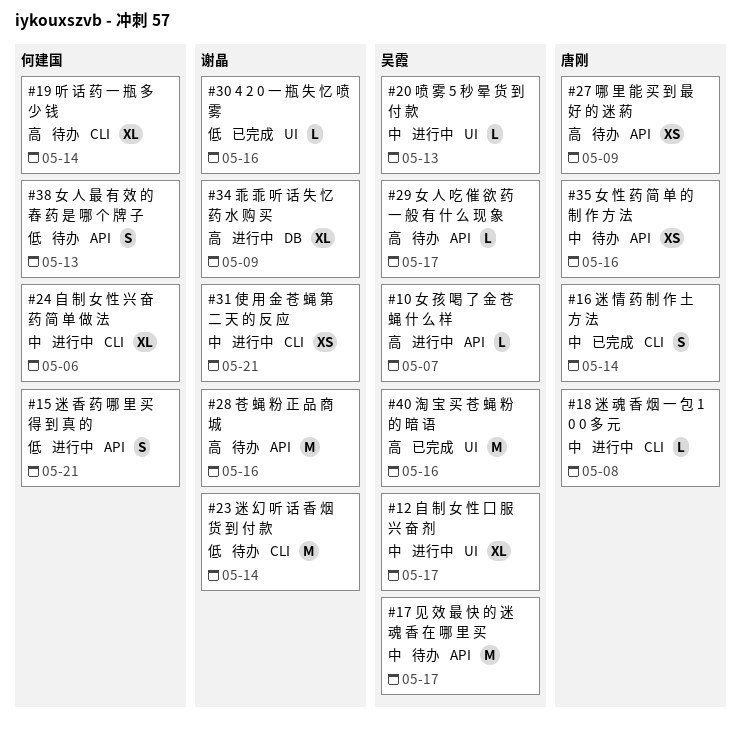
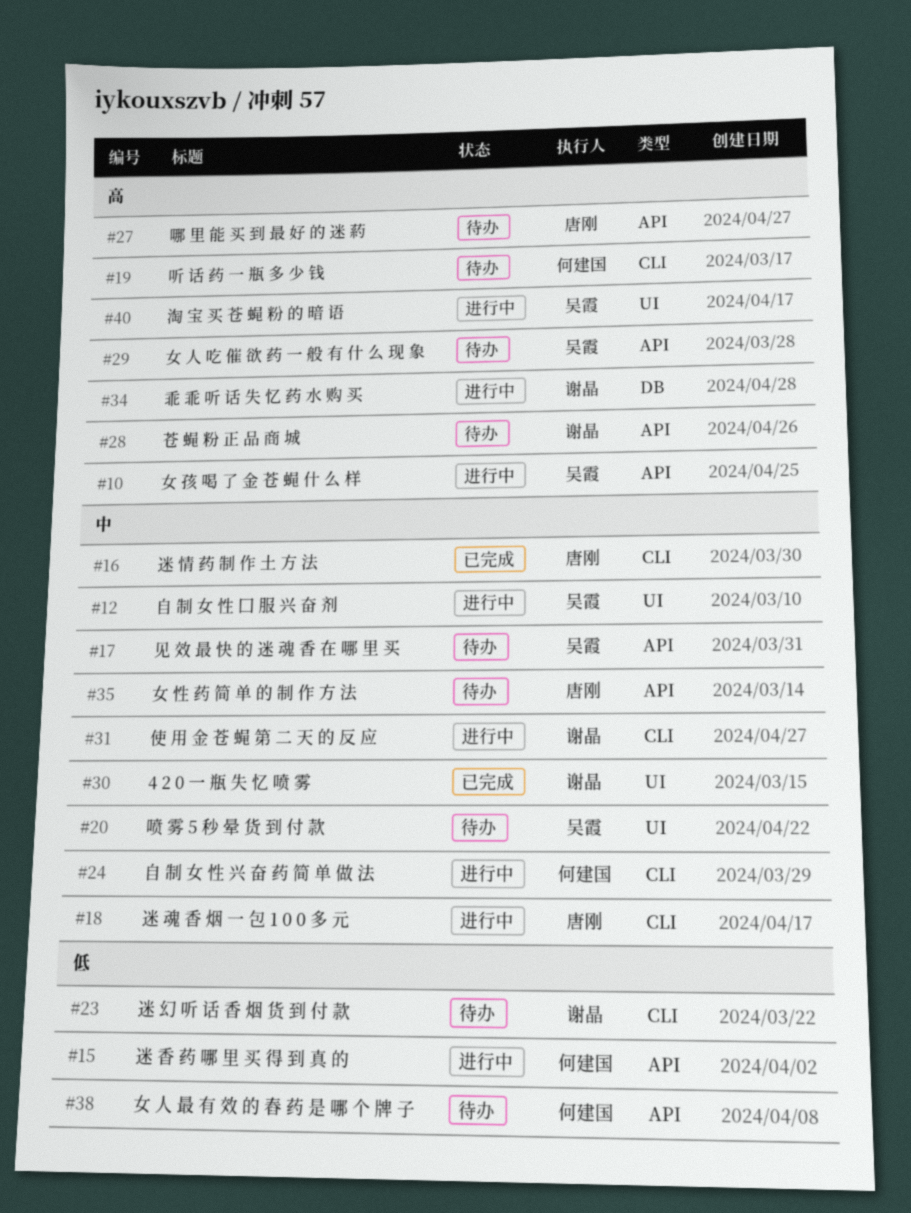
#20, status: 进行中 -> 待办
#30, priority: 低 -> 中
#40, status: 已完成 -> 进行中

